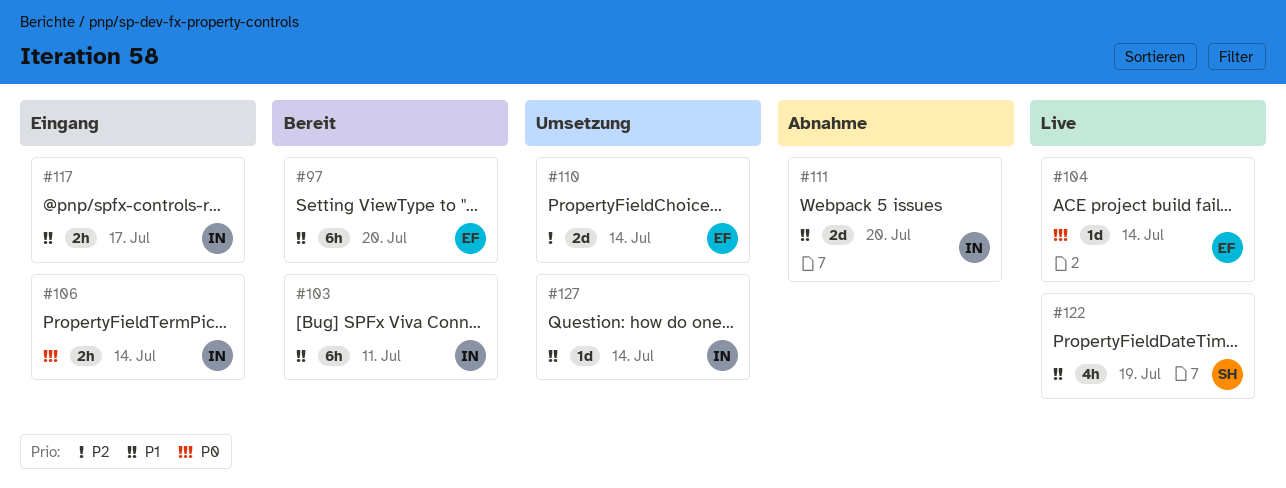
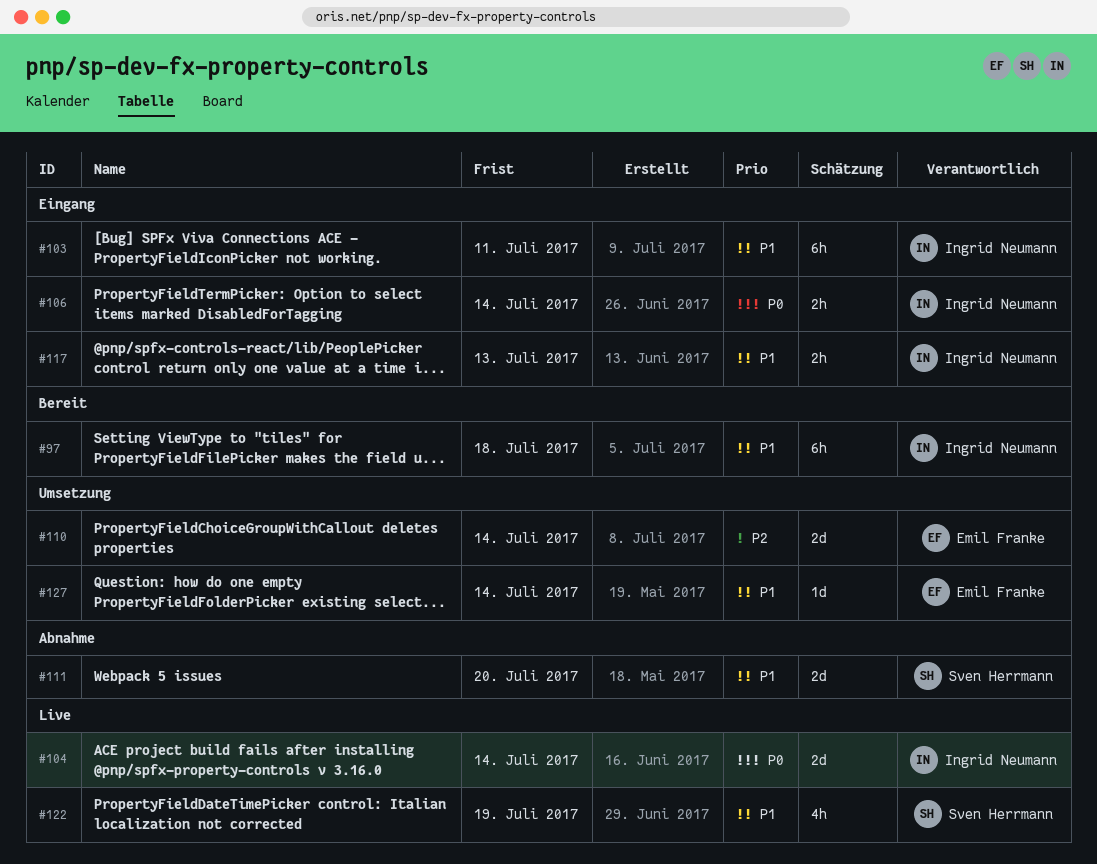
#97, owner: Emil Franke -> Ingrid Neumann
#97, due: Jul 20 -> Jul 18
#103, status: Bereit -> Eingang
#104, owner: Emil Franke -> Ingrid Neumann
#104, estimate: 1d -> 2d
#111, owner: Ingrid Neumann -> Sven Herrmann
#117, due: Jul 17 -> Jul 13
#127, owner: Ingrid Neumann -> Emil Franke

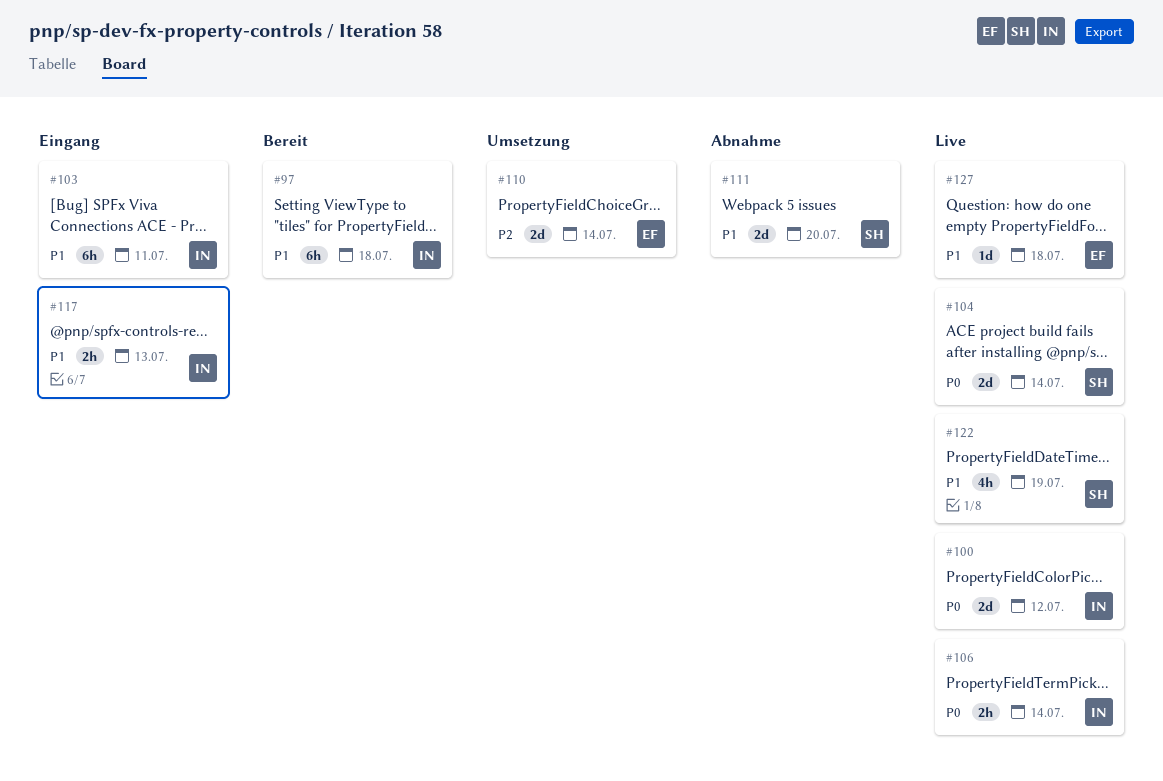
#100: none -> present
#104, owner: Ingrid Neumann -> Sven Herrmann
#106, status: Eingang -> Live
#127, status: Umsetzung -> Live
#127, due: Jul 14 -> Jul 18

